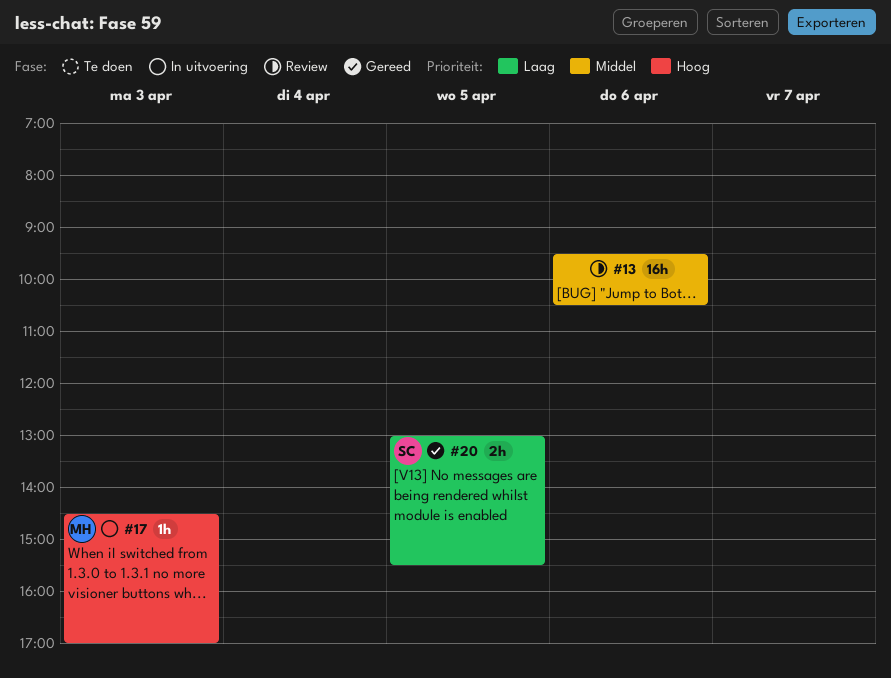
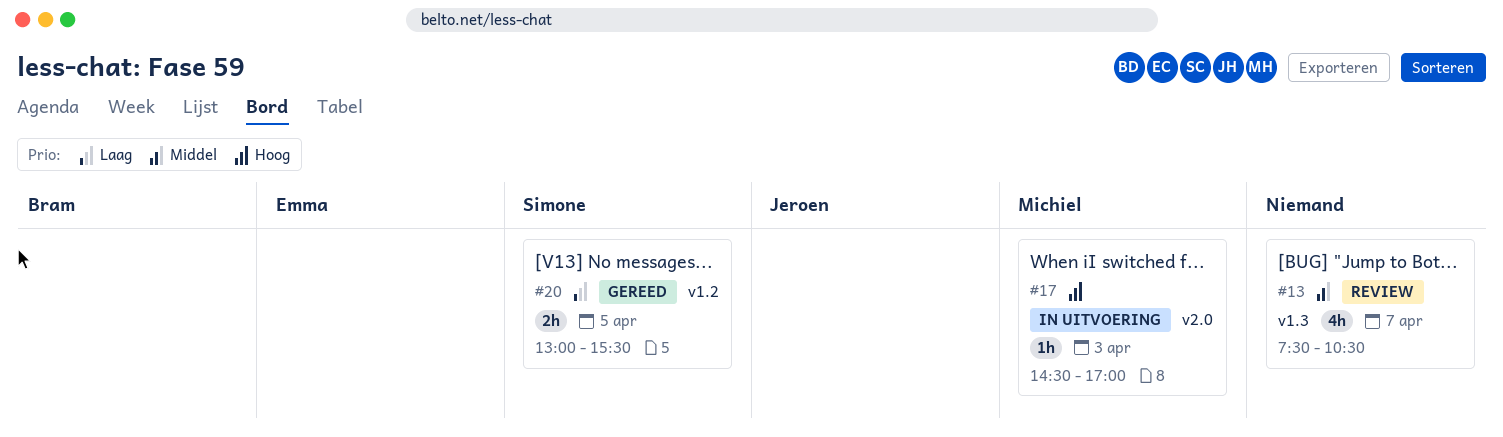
#13, estimate: 16h -> 4h
#13, day: Apr 6 -> Apr 7
#13, begins: 09:30 -> 07:30

